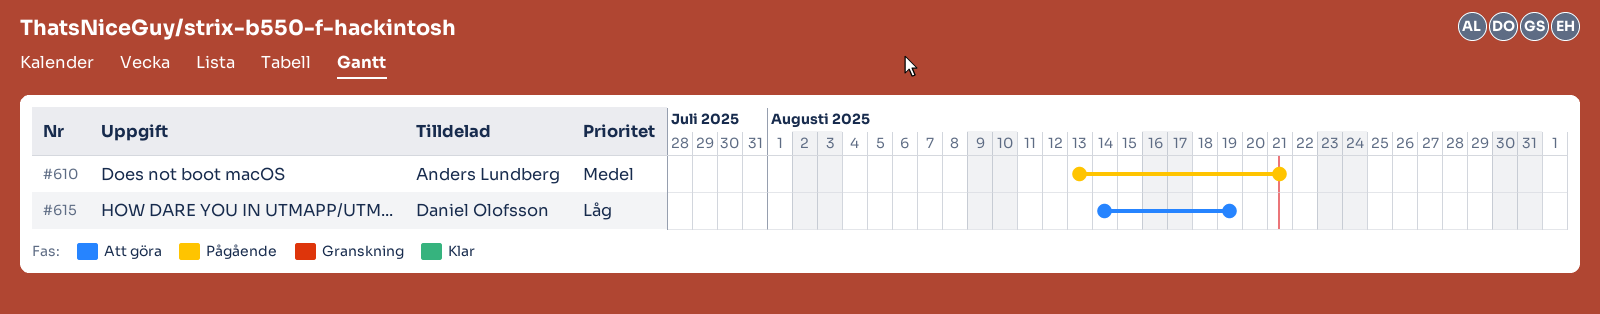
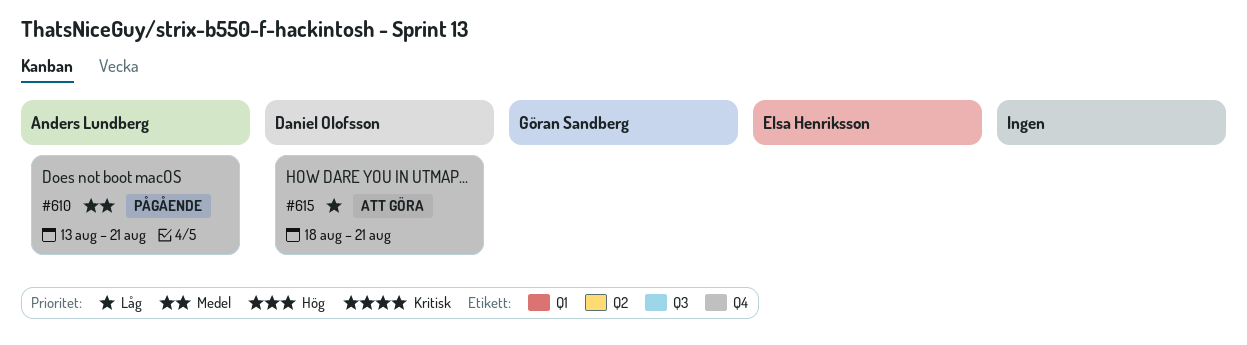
#615, start: Aug 14 -> Aug 18
#615, due: Aug 19 -> Aug 21

